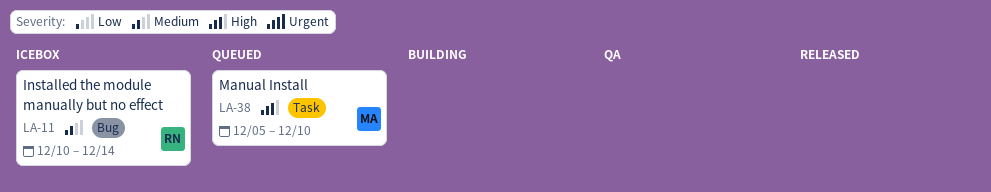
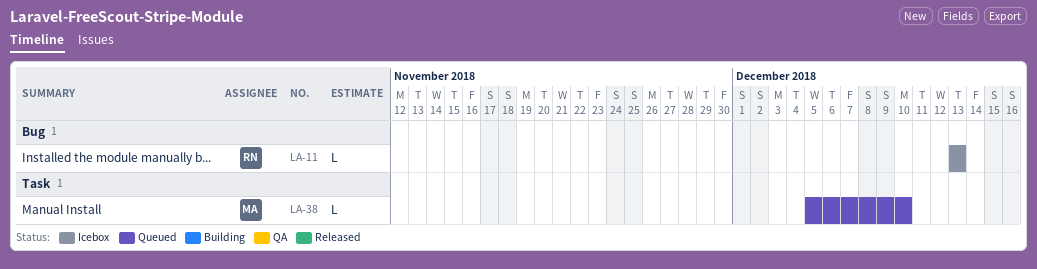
LA-11, start: Dec 10 -> Dec 13
LA-11, due: Dec 14 -> Dec 13

